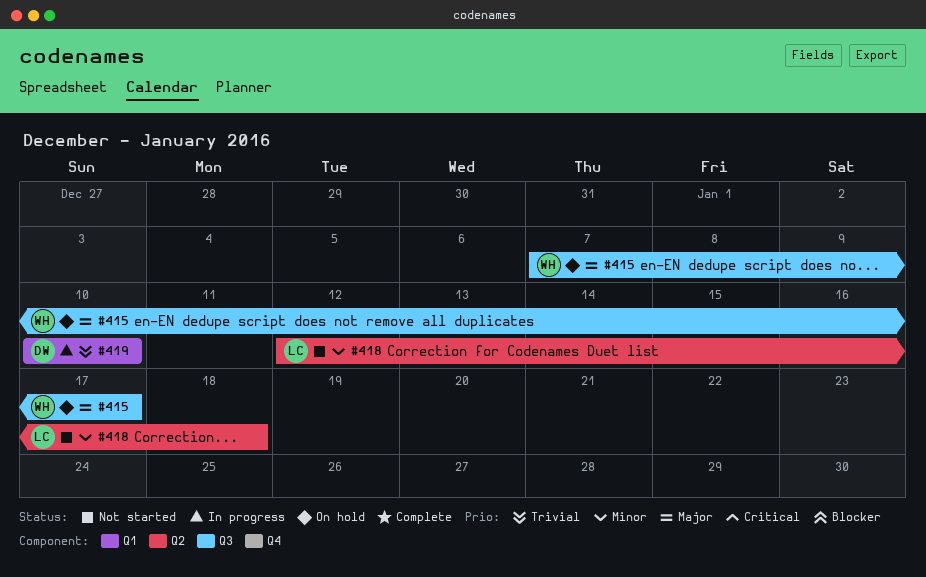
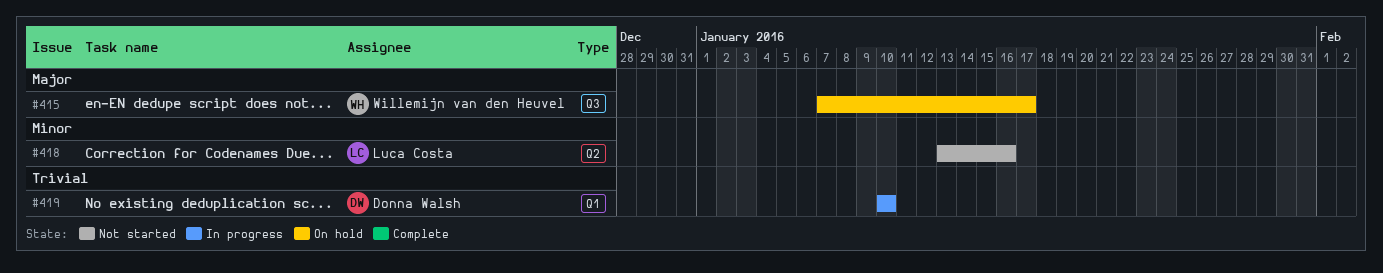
#418, start: Jan 12 -> Jan 13
#418, due: Jan 18 -> Jan 16

